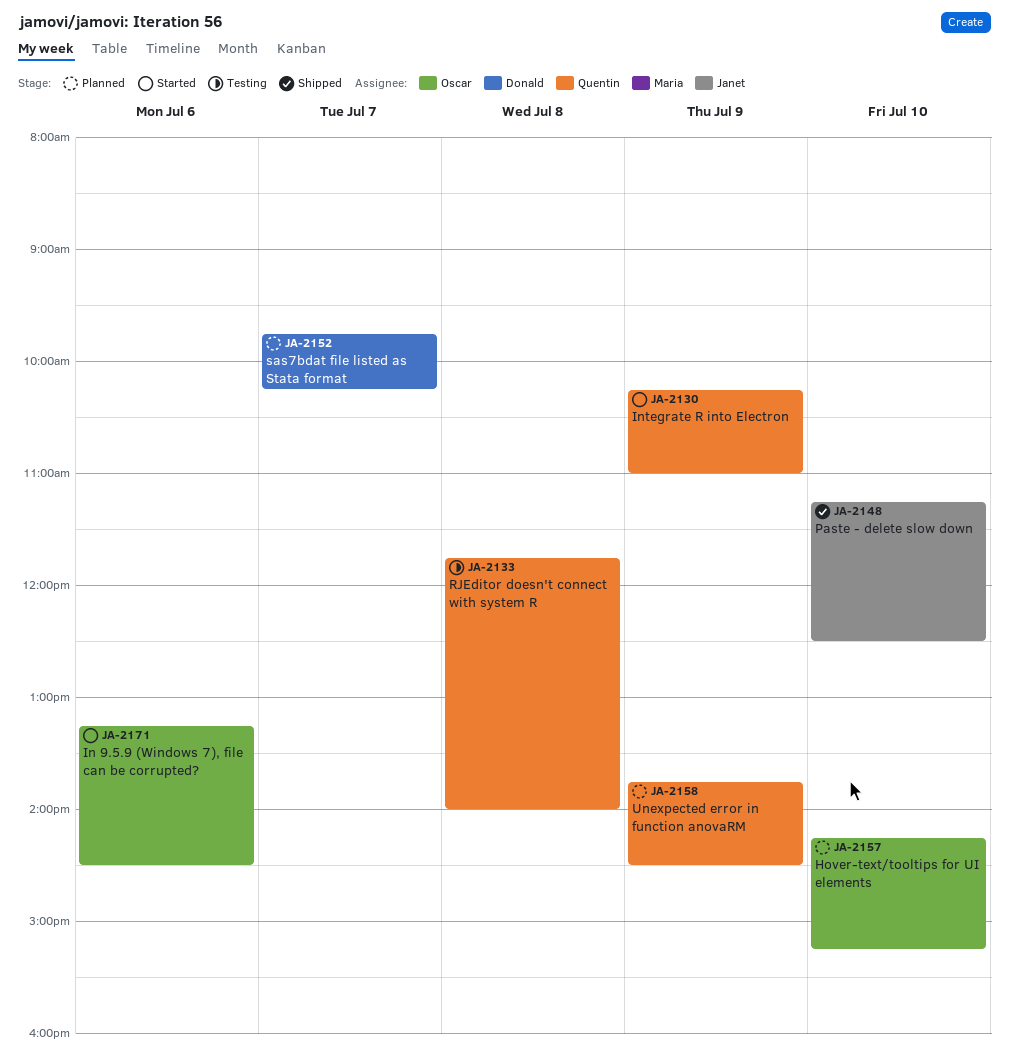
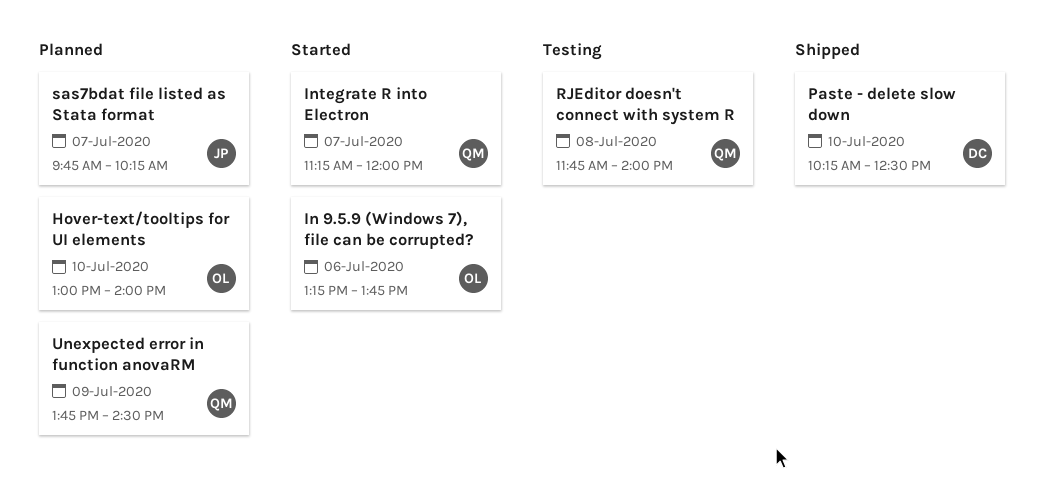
Hover-text/tooltips for UI elements, begins: 14:15 -> 13:00
Hover-text/tooltips for UI elements, ends: 15:15 -> 14:00
In 9.5.9 (Windows 7), file can be corrupted?, ends: 14:30 -> 13:45
Integrate R into Electron, day: Jul 9 -> Jul 7
Integrate R into Electron, begins: 10:15 -> 11:15
Integrate R into Electron, ends: 11:00 -> 12:00
Paste - delete slow down, owner: Janet -> Donald
Paste - delete slow down, begins: 11:15 -> 10:15
sas7bdat file listed as Stata format, owner: Donald -> Janet

